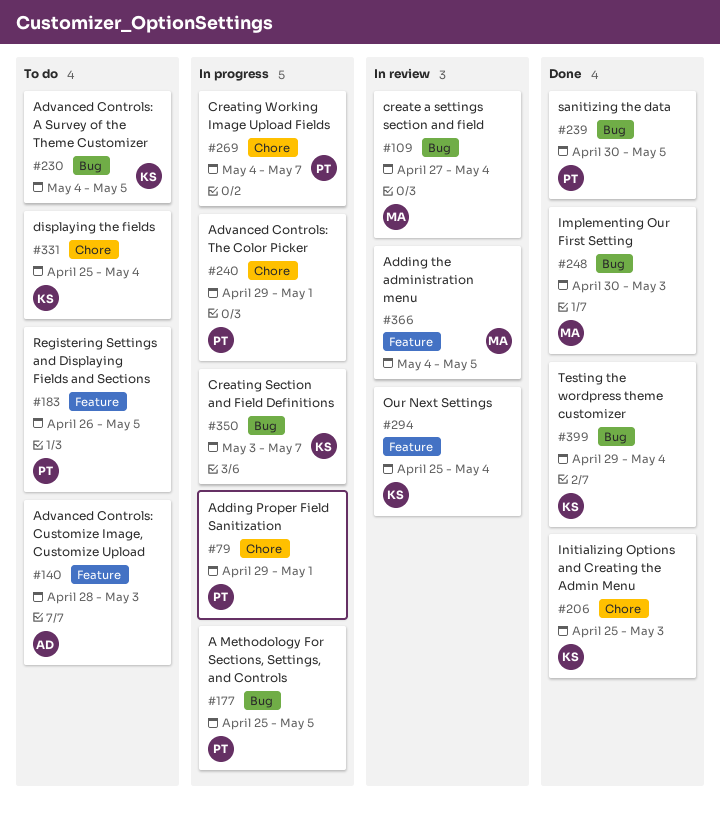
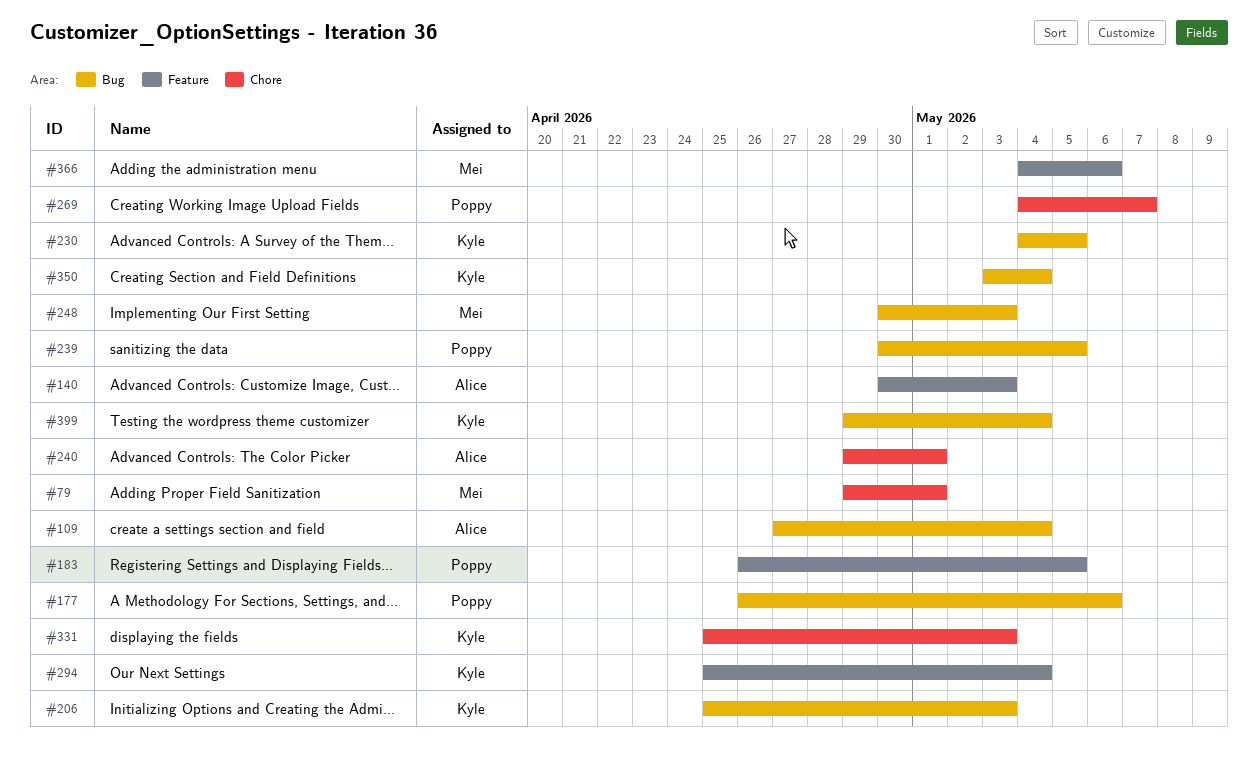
#79, owner: Poppy -> Mei
#109, owner: Mei -> Alice
#140, start: Apr 28 -> Apr 30
#177, start: Apr 25 -> Apr 26
#177, due: May 5 -> May 6
#206, label: Chore -> Bug
#240, owner: Poppy -> Alice
#331, due: May 4 -> May 3
#350, due: May 7 -> May 4
#366, due: May 5 -> May 6

